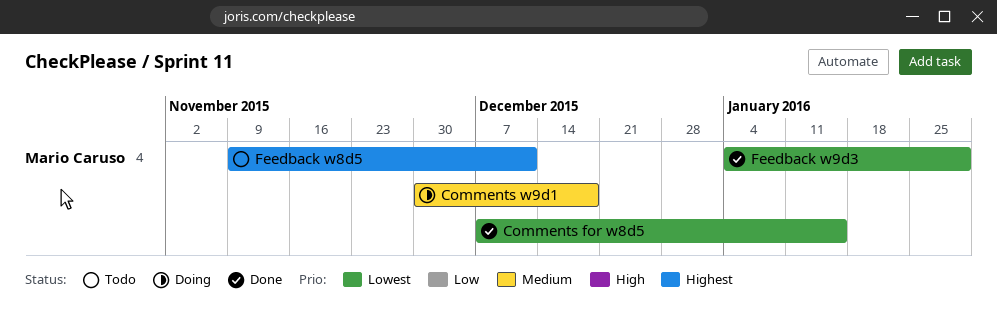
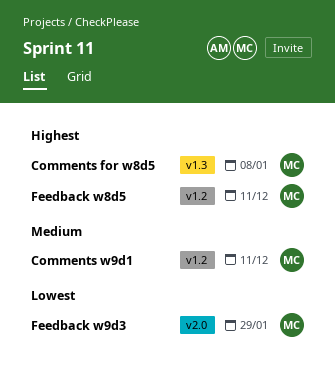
Comments for w8d5, priority: Lowest -> Highest
Comments for w8d5, due: Jan 15 -> Jan 8
Comments w9d1, due: Dec 18 -> Dec 11

